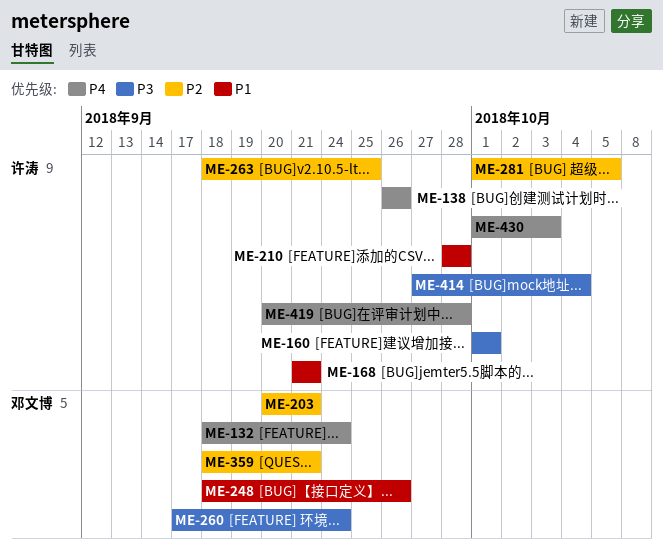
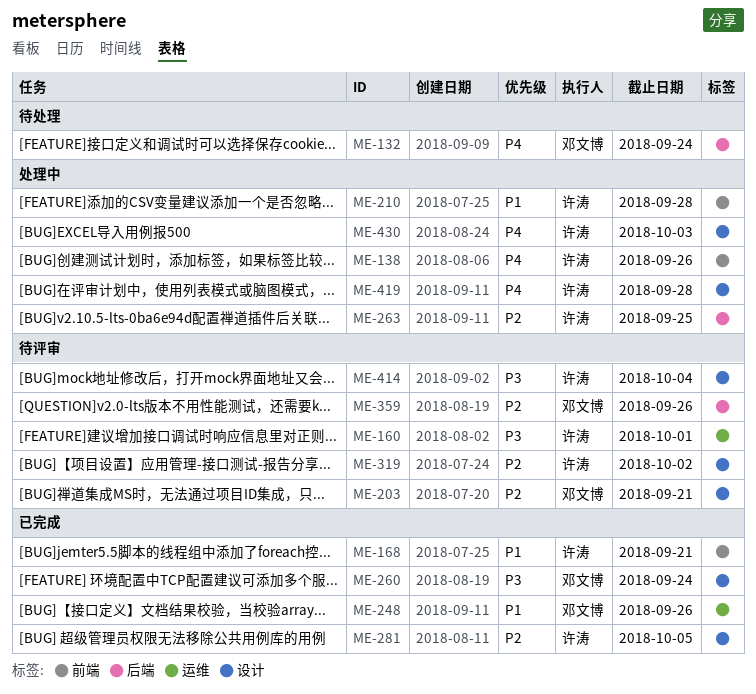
ME-319: none -> present
ME-359, due: Sep 21 -> Sep 26

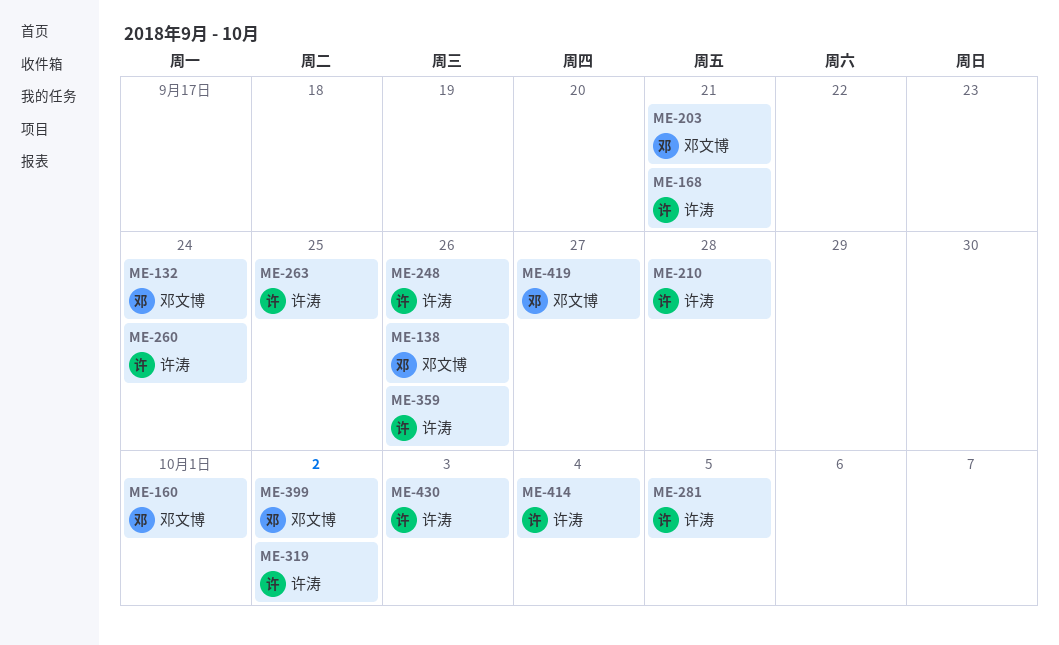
ME-138, owner: 许涛 -> 邓文博
ME-160, owner: 许涛 -> 邓文博
ME-248, owner: 邓文博 -> 许涛
ME-260, owner: 邓文博 -> 许涛
ME-359, owner: 邓文博 -> 许涛
ME-399: none -> present
ME-419, owner: 许涛 -> 邓文博
ME-419, due: Sep 28 -> Sep 27

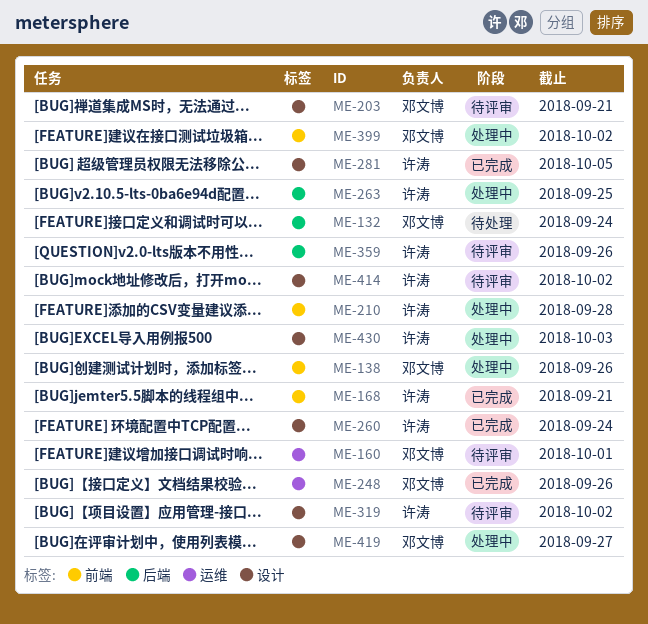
ME-248, owner: 许涛 -> 邓文博
ME-414, due: Oct 4 -> Oct 2

